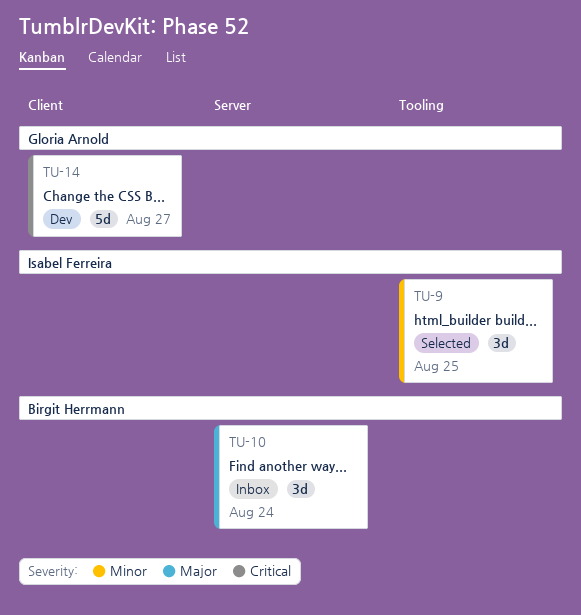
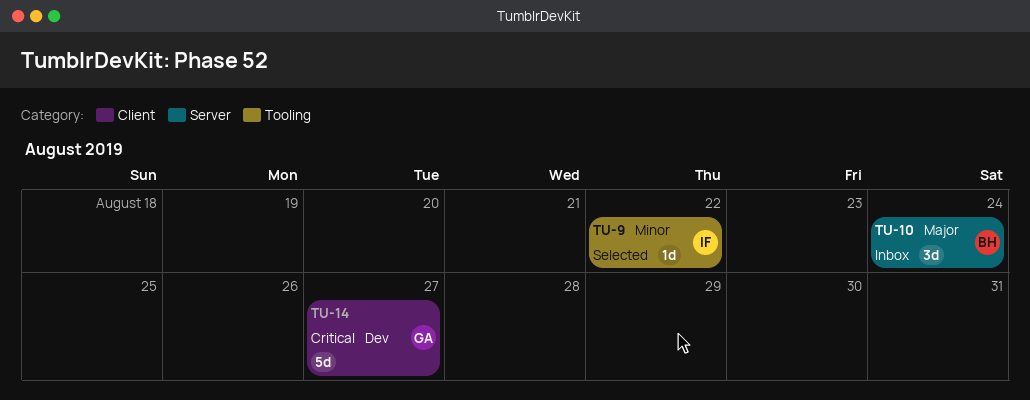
TU-9, estimate: 3d -> 1d
TU-9, due: Aug 25 -> Aug 22

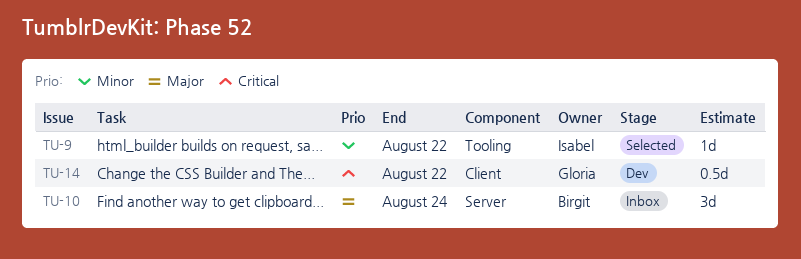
TU-14, estimate: 5d -> 0.5d
TU-14, due: Aug 27 -> Aug 22

